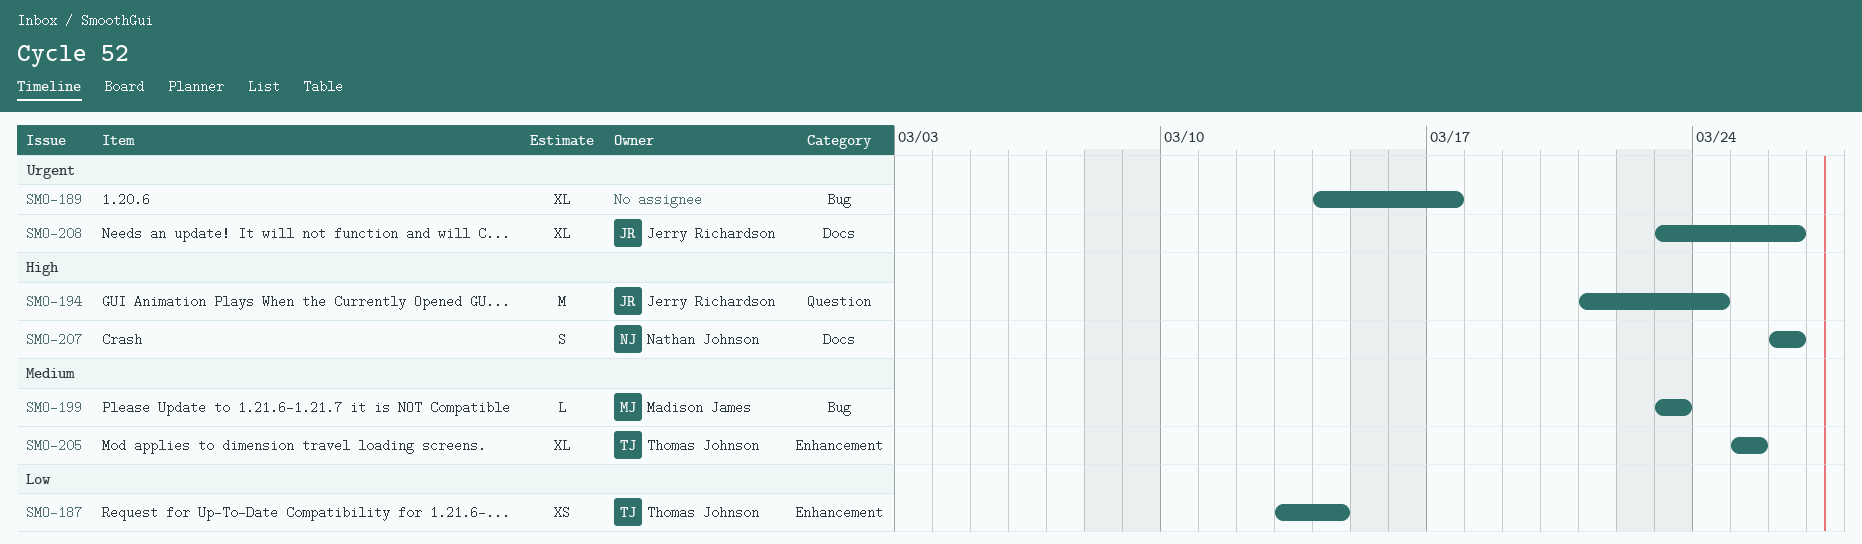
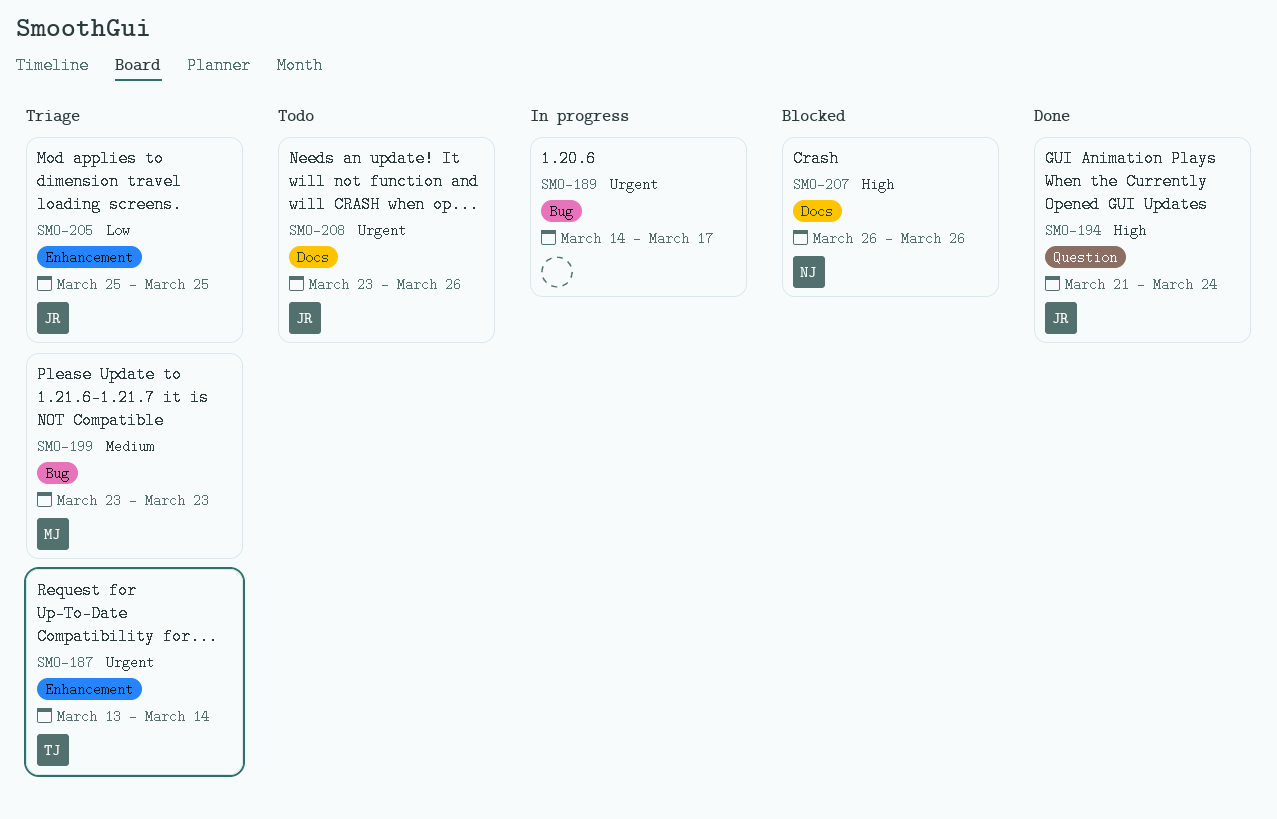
SMO-187, priority: Low -> Urgent
SMO-205, owner: Thomas Johnson -> Jerry Richardson
SMO-205, priority: Medium -> Low

